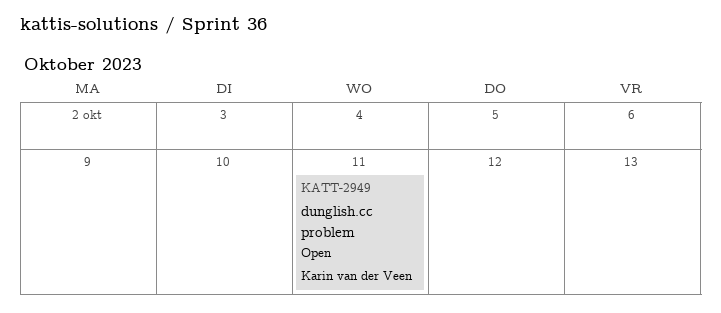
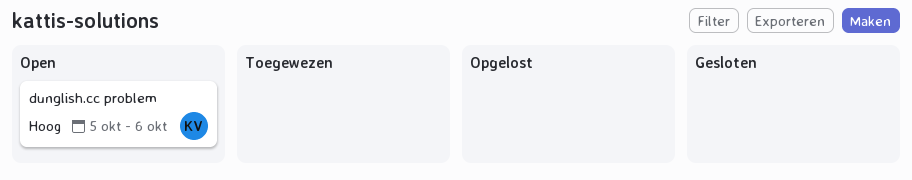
dunglish.cc problem, due: Oct 11 -> Oct 6

